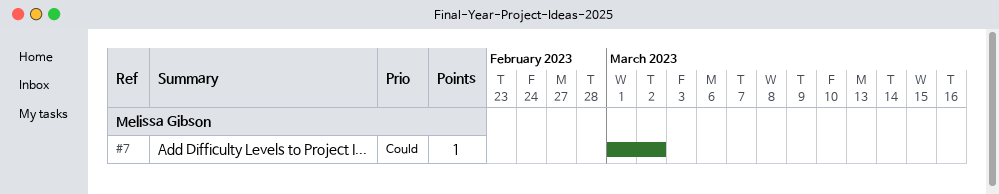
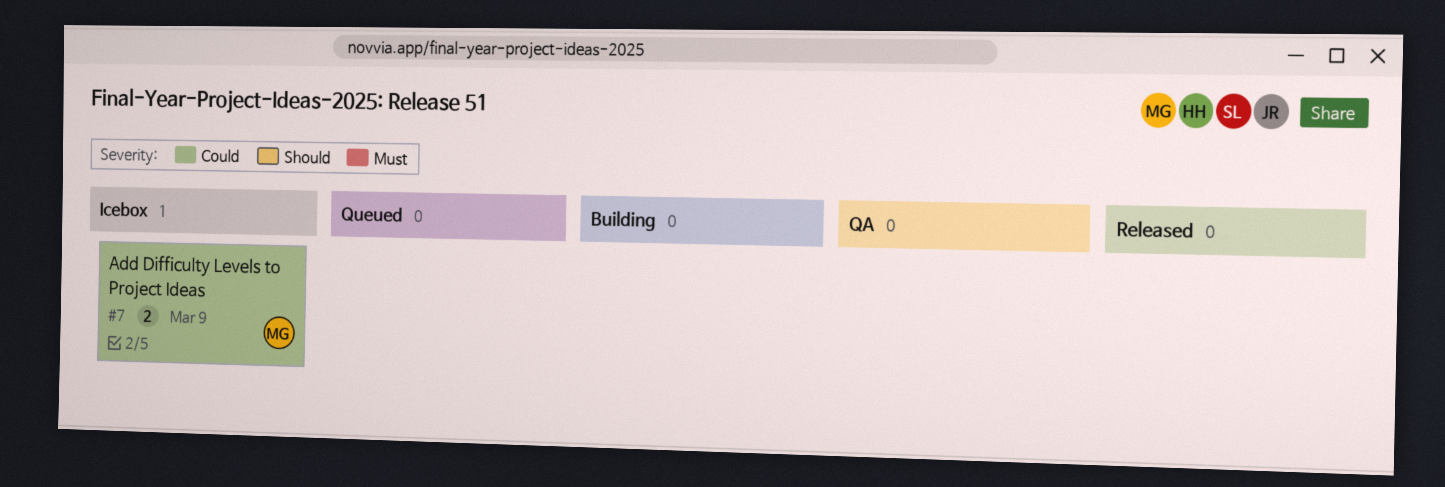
#7, estimate: 1 -> 2
#7, due: Mar 2 -> Mar 9

